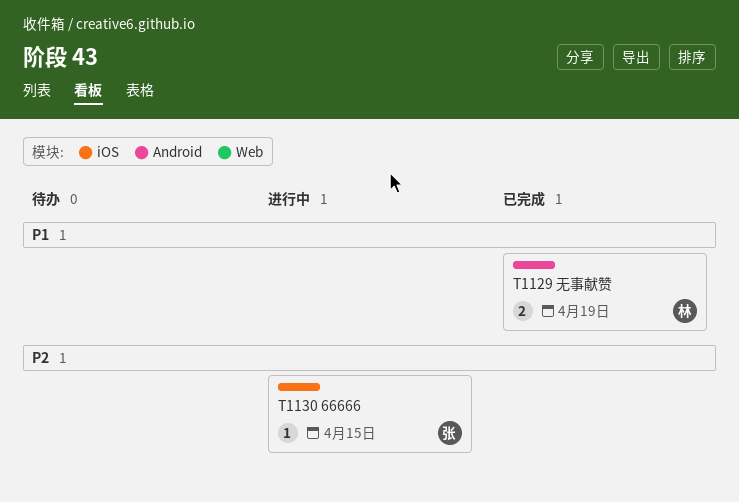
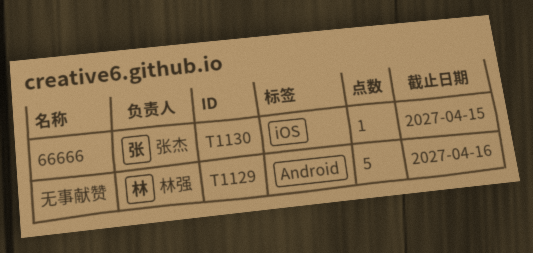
T1129, estimate: 2 -> 5
T1129, due: Apr 19 -> Apr 16

